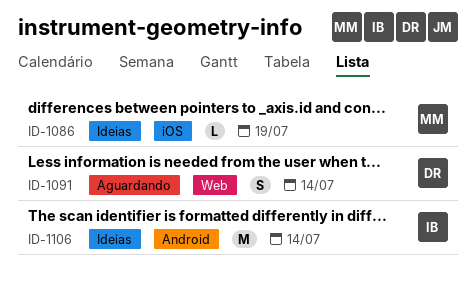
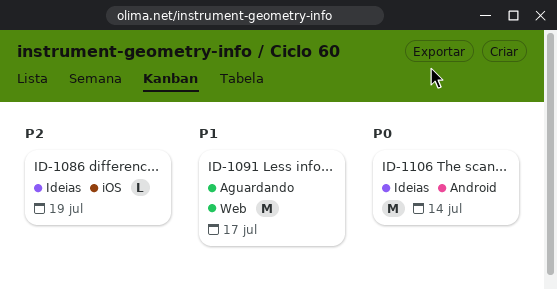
ID-1091, estimate: S -> M
ID-1091, due: Jul 14 -> Jul 17

